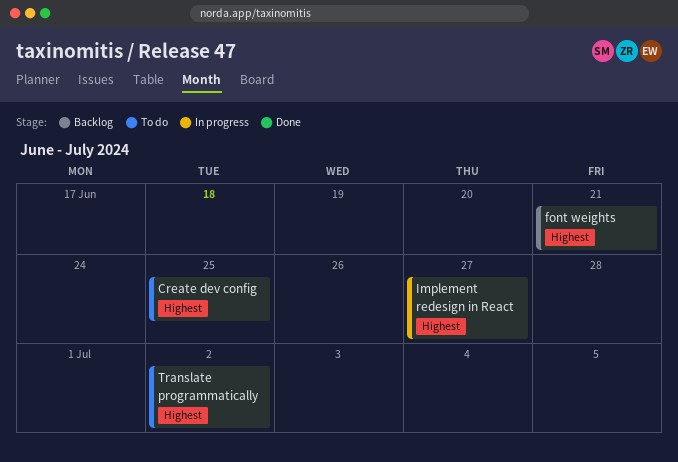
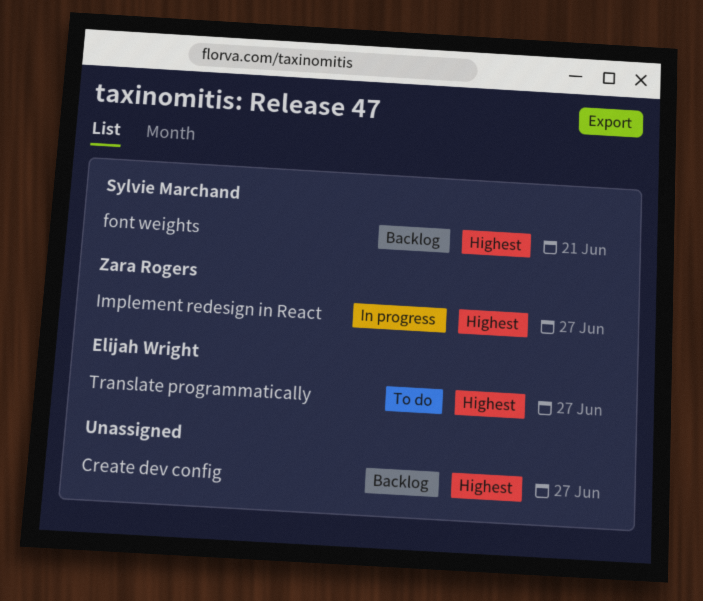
Create dev config, status: To do -> Backlog
Create dev config, due: Jun 25 -> Jun 27
Translate programmatically, due: Jul 2 -> Jun 27

